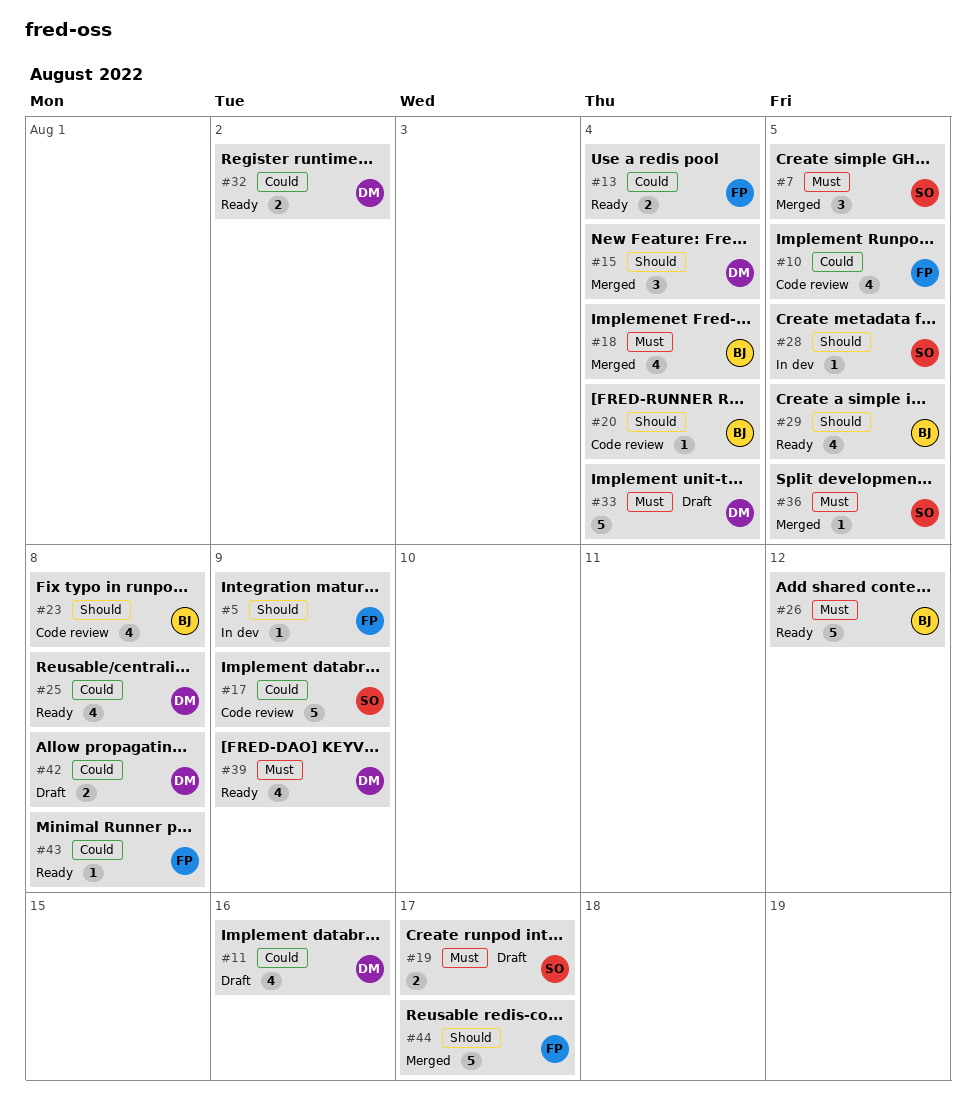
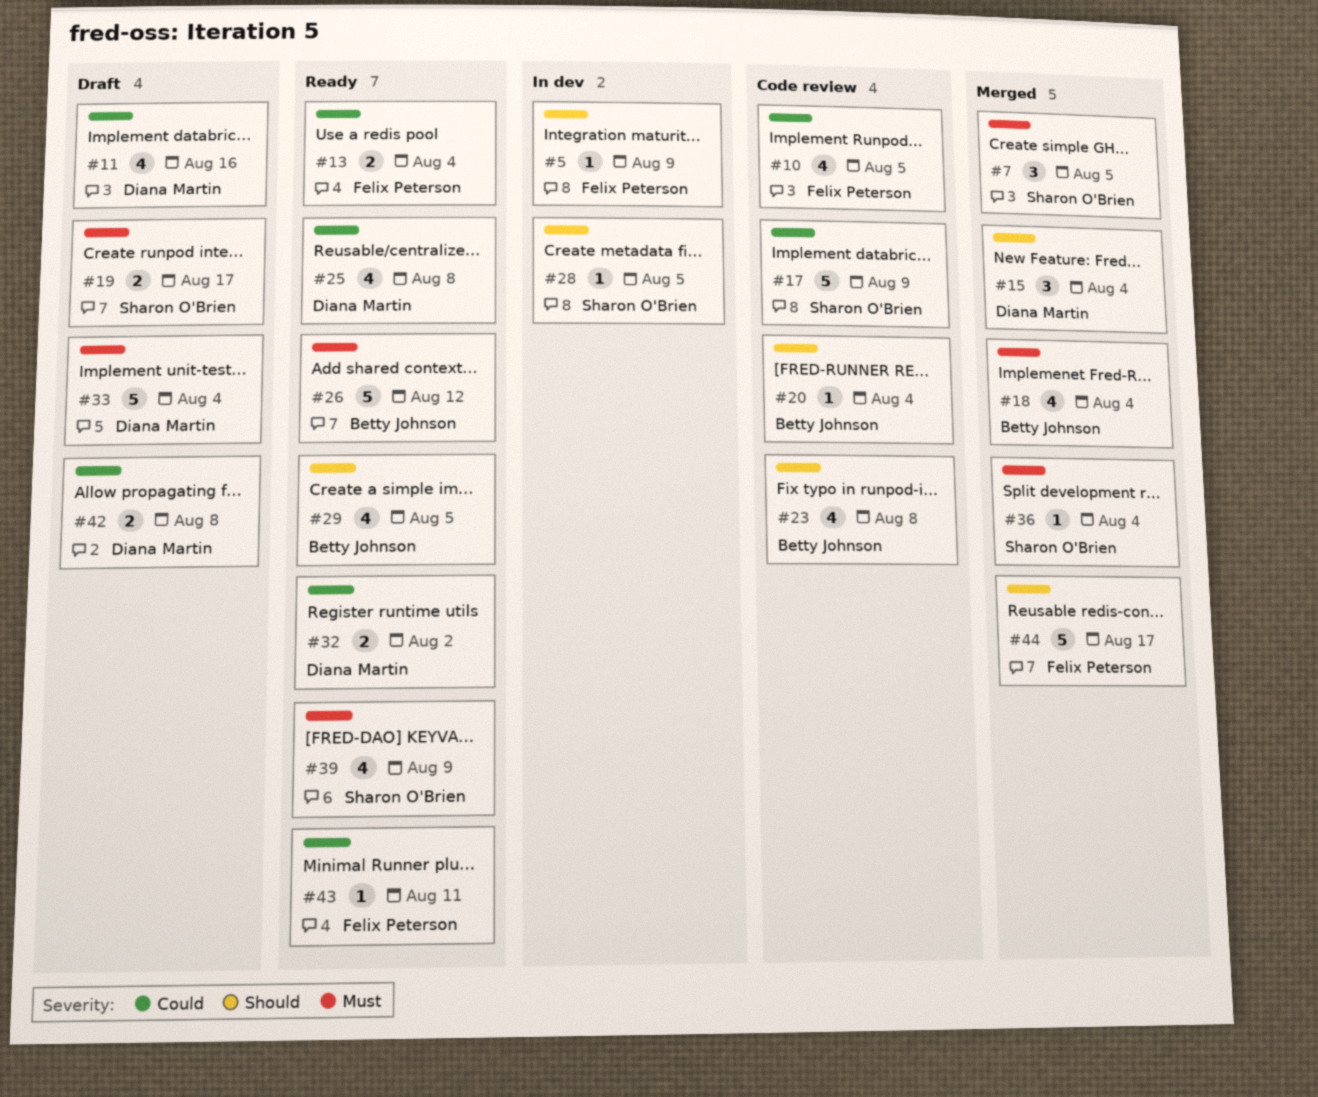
#36, due: Aug 5 -> Aug 4
#39, owner: Diana Martin -> Sharon O'Brien
#43, due: Aug 8 -> Aug 11

